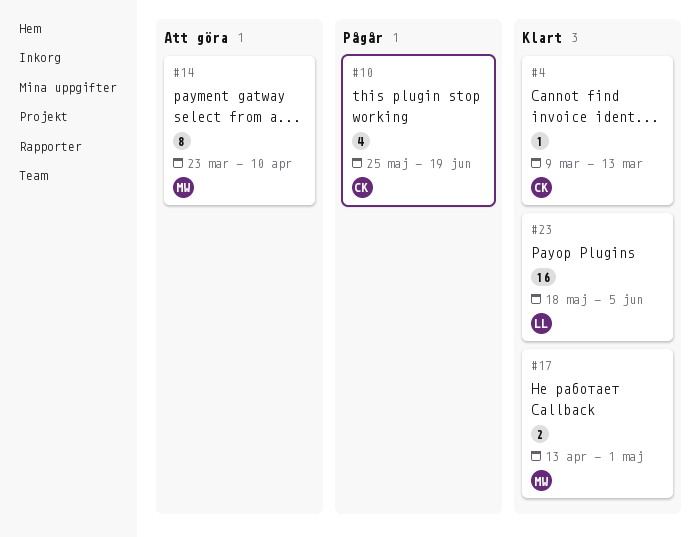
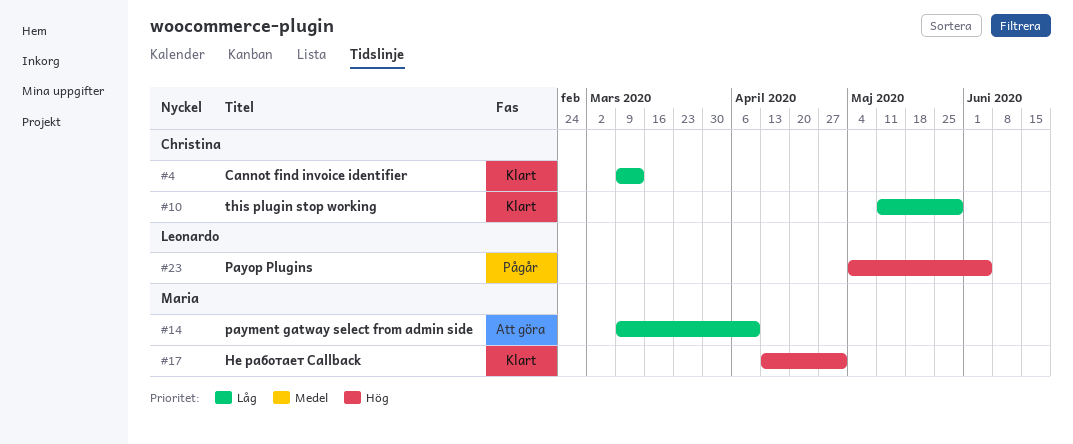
#10, status: Pågår -> Klart
#10, start: May 25 -> May 11
#10, due: Jun 19 -> May 29
#14, start: Mar 23 -> Mar 9
#23, status: Klart -> Pågår
#23, start: May 18 -> May 4

